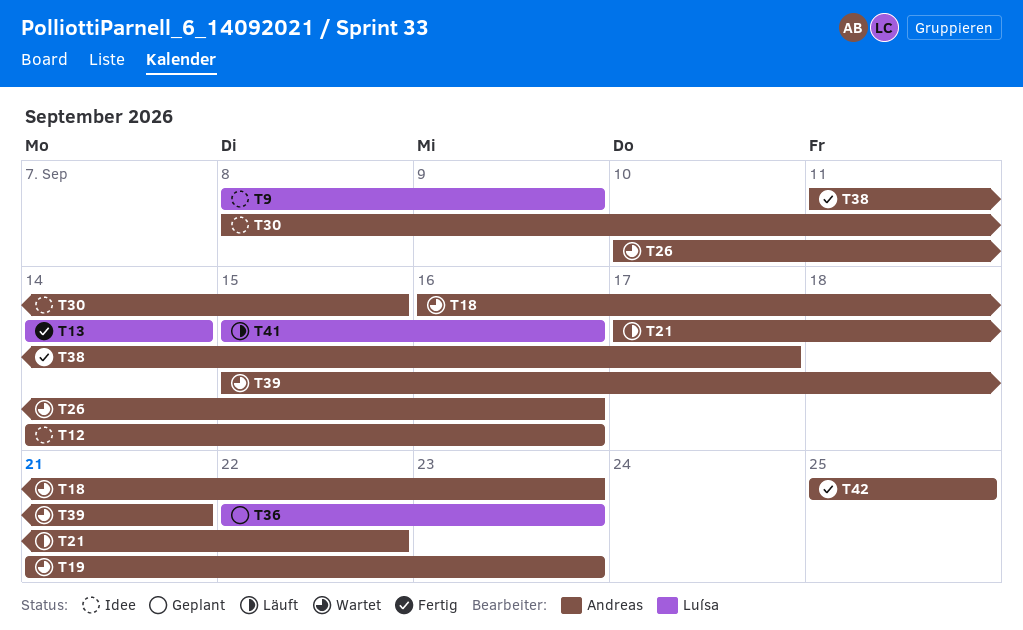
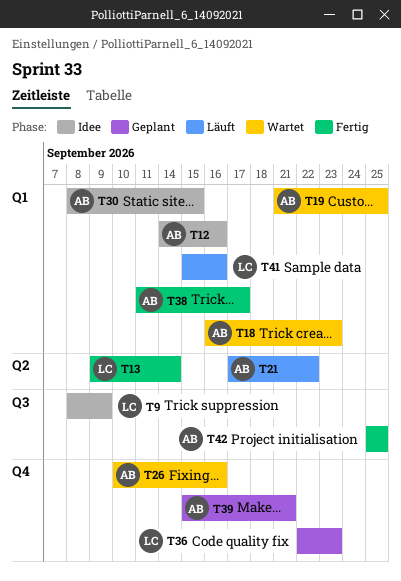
T13, start: Sep 14 -> Sep 9
T19, due: Sep 23 -> Sep 25
T39, status: Wartet -> Geplant

